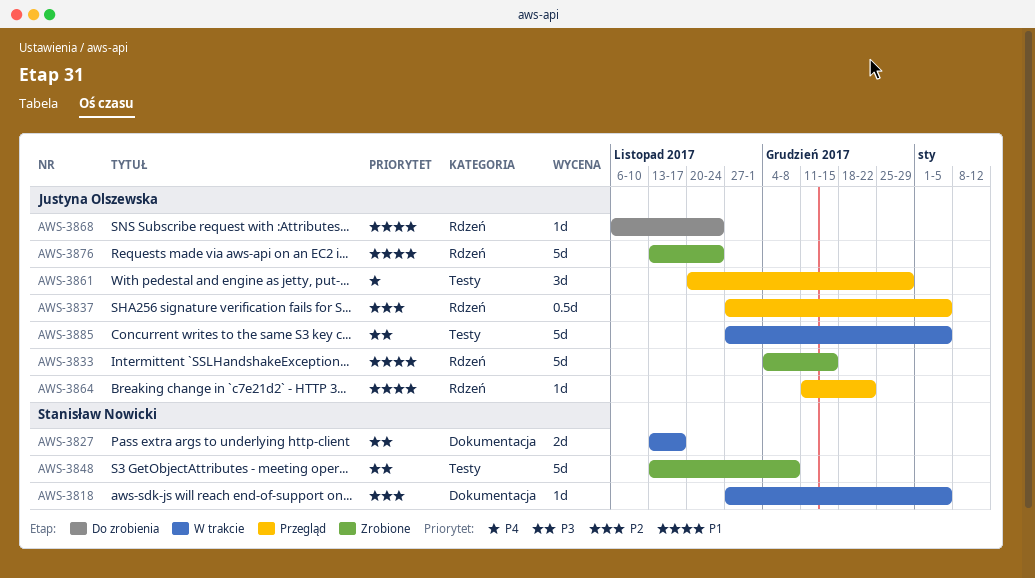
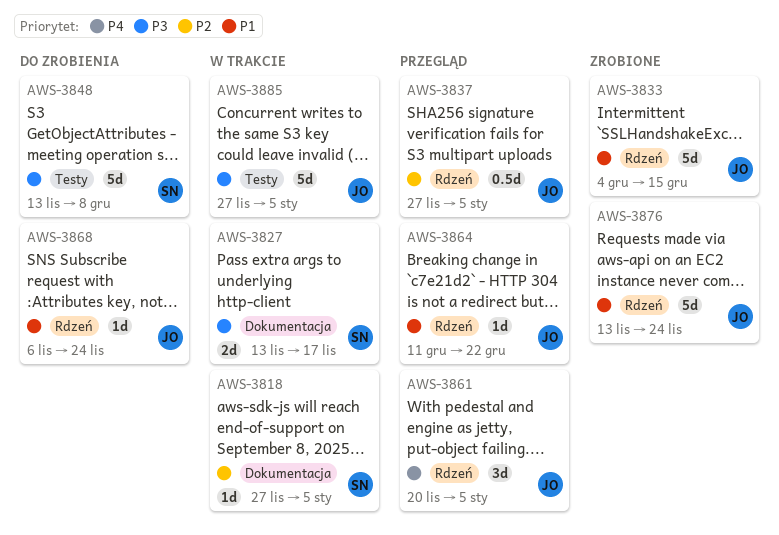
AWS-3848, status: Zrobione -> Do zrobienia
AWS-3861, label: Testy -> Rdzeń
AWS-3861, due: Dec 29 -> Jan 5

